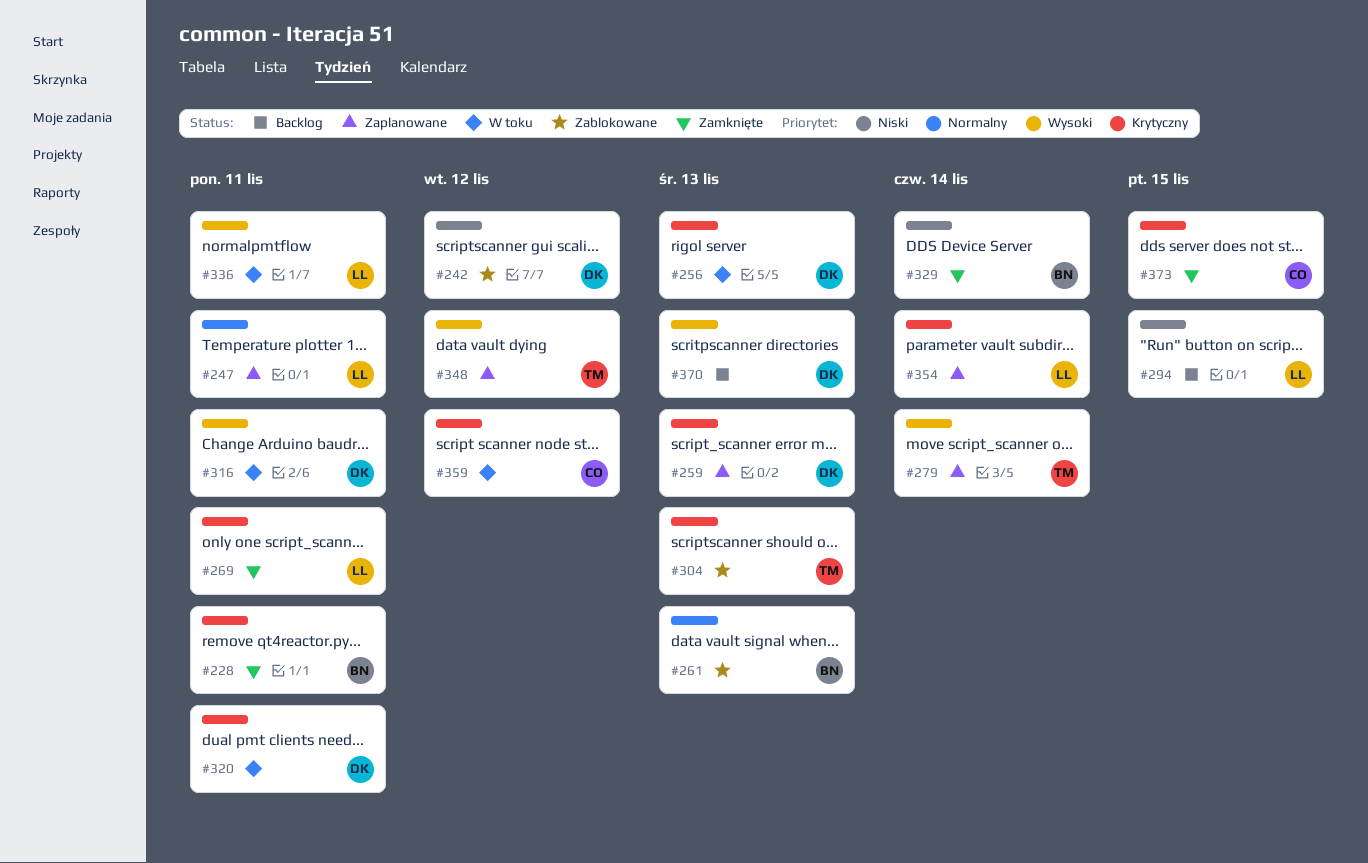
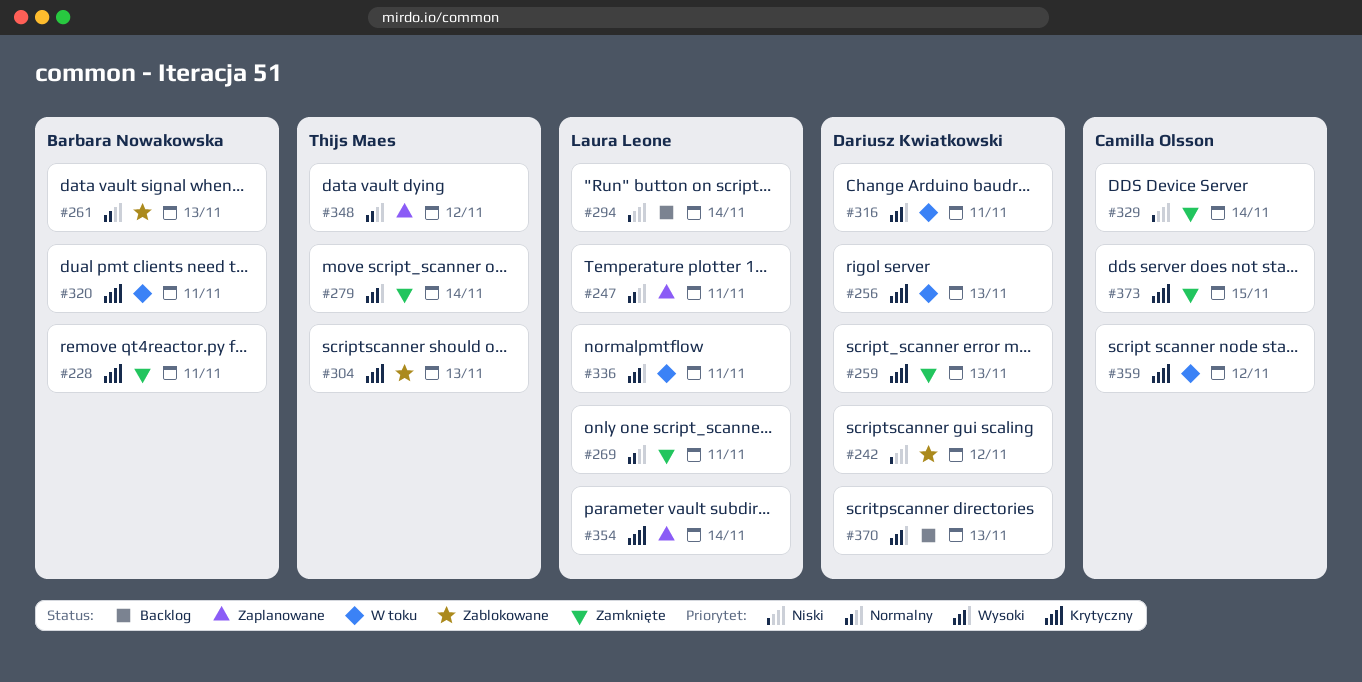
#259, status: Zaplanowane -> Zamknięte
#269, priority: Krytyczny -> Normalny
#279, status: Zaplanowane -> Zamknięte
#294, due: Nov 15 -> Nov 14
#320, owner: Dariusz Kwiatkowski -> Barbara Nowakowska
#329, owner: Barbara Nowakowska -> Camilla Olsson
#348, priority: Wysoki -> Normalny

